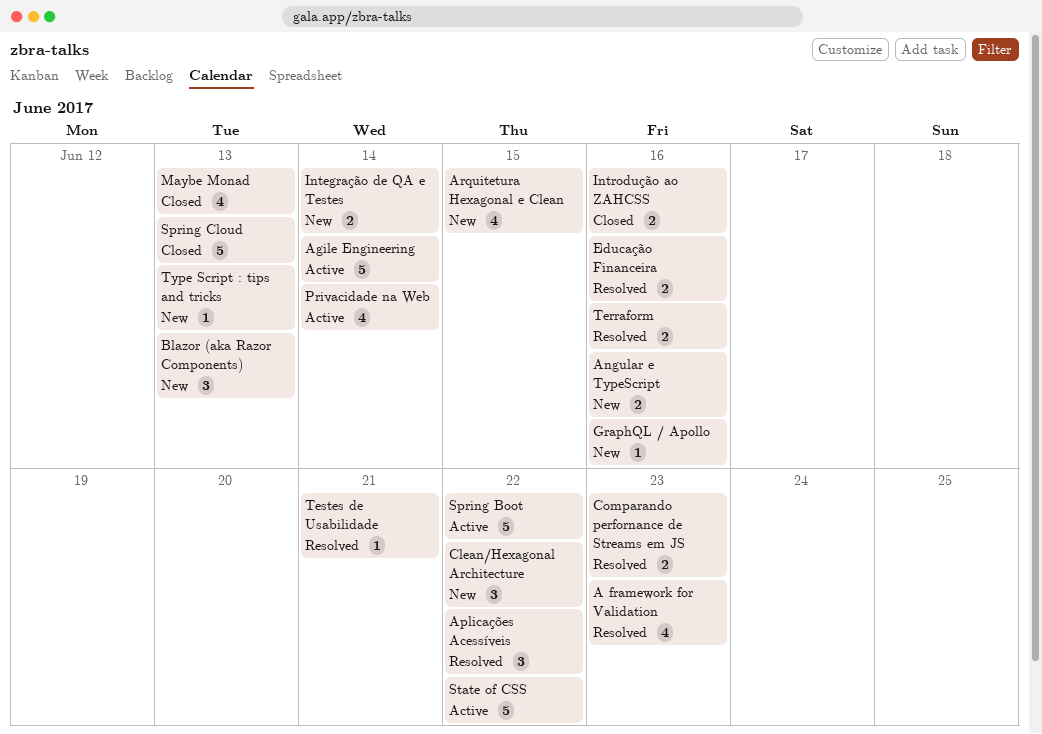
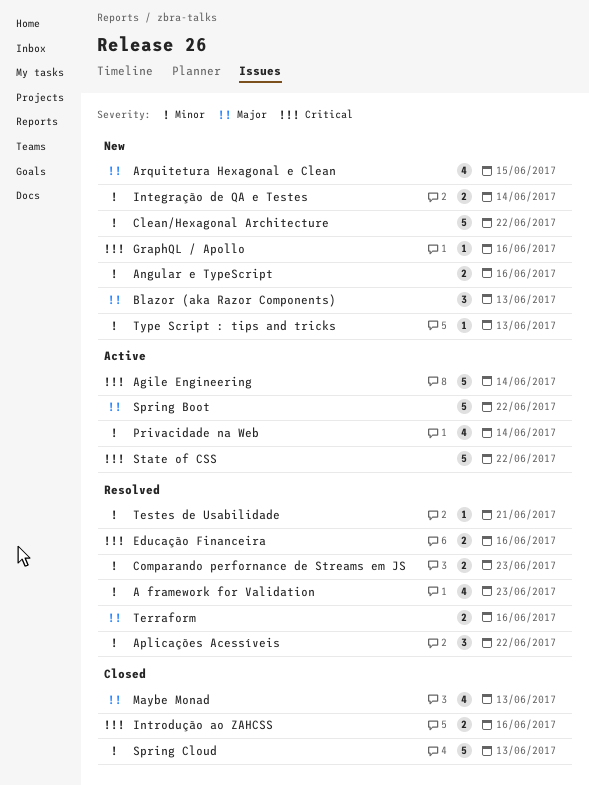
Clean/Hexagonal Architecture, estimate: 3 -> 5

